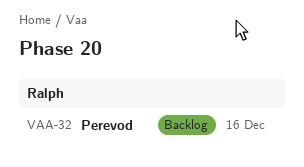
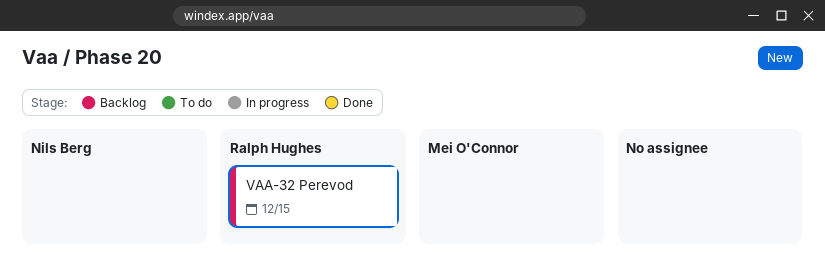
VAA-32, due: Dec 16 -> Dec 15

